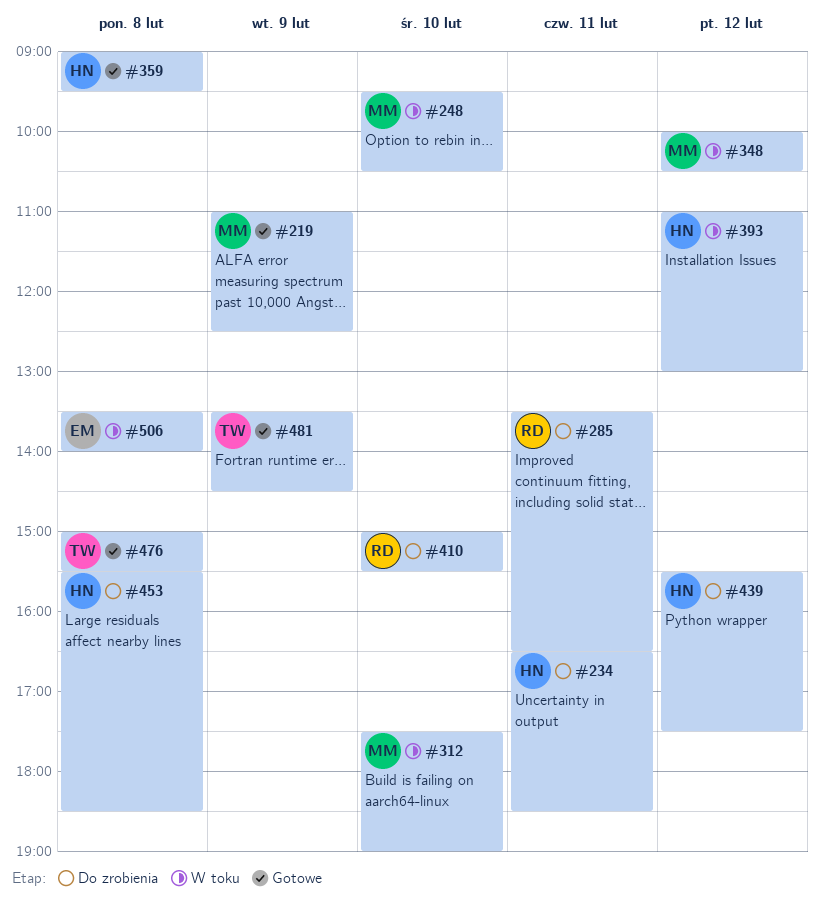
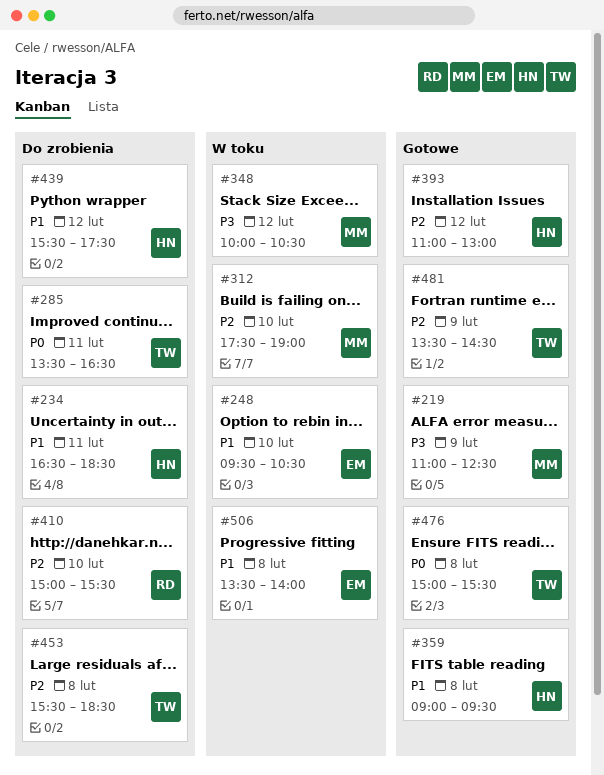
#248, owner: MM -> EM
#285, owner: RD -> TW
#393, status: W toku -> Gotowe
#453, owner: HN -> TW

